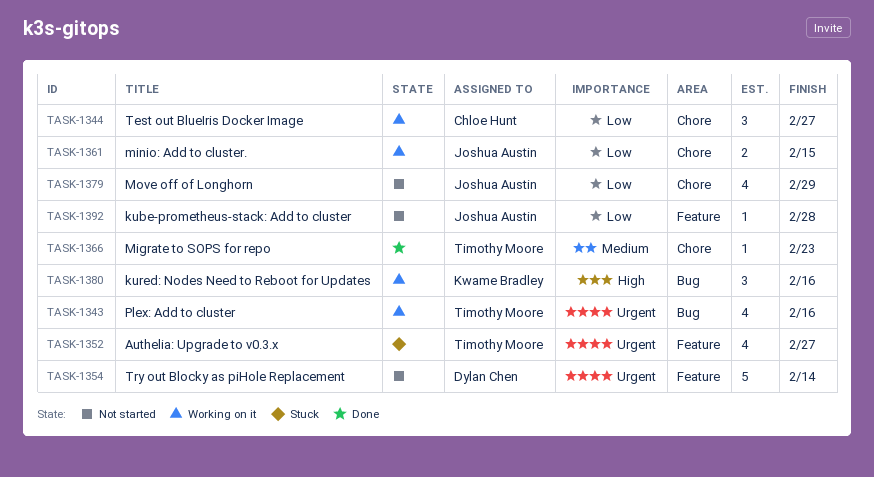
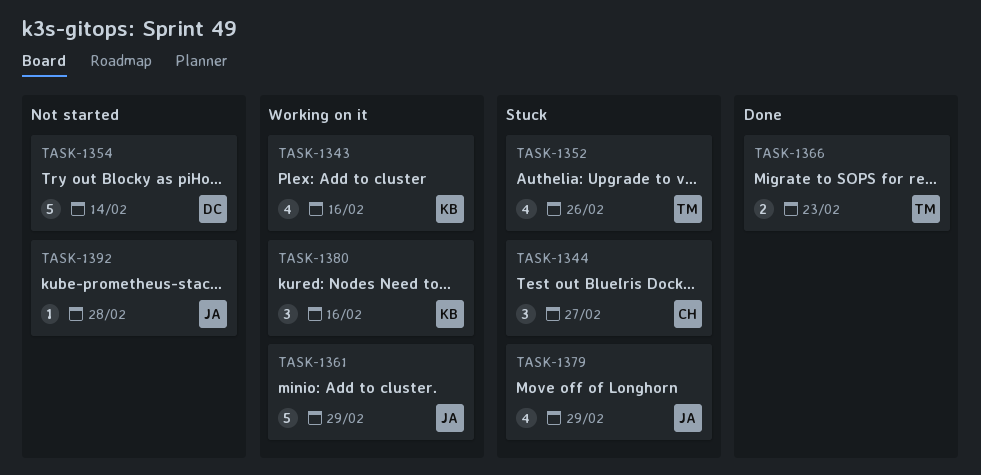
TASK-1343, owner: Timothy Moore -> Kwame Bradley
TASK-1344, status: Working on it -> Stuck
TASK-1352, due: Feb 27 -> Feb 26
TASK-1361, estimate: 2 -> 5
TASK-1361, due: Feb 15 -> Feb 29
TASK-1366, estimate: 1 -> 2
TASK-1379, status: Not started -> Stuck

